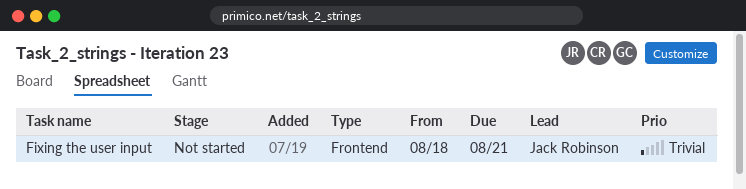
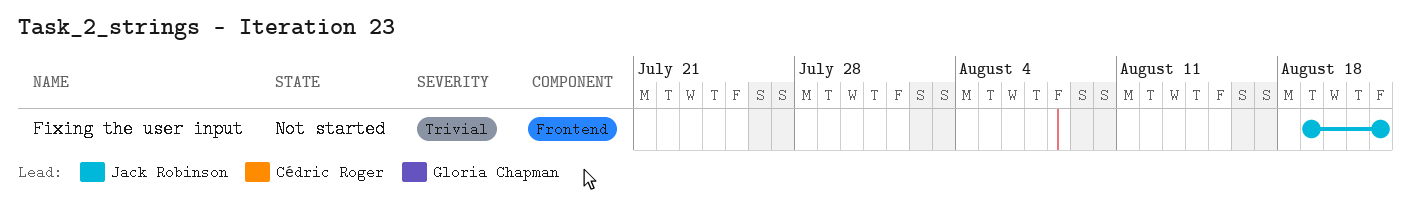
Fixing the user input, start: Aug 18 -> Aug 19
Fixing the user input, due: Aug 21 -> Aug 22

